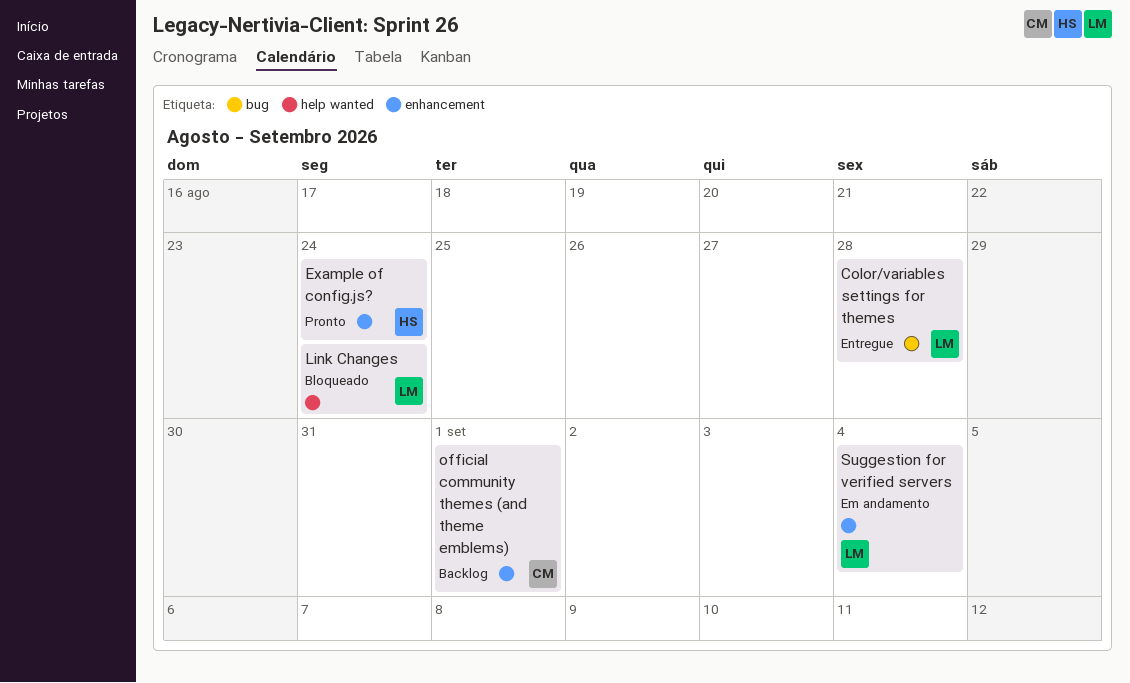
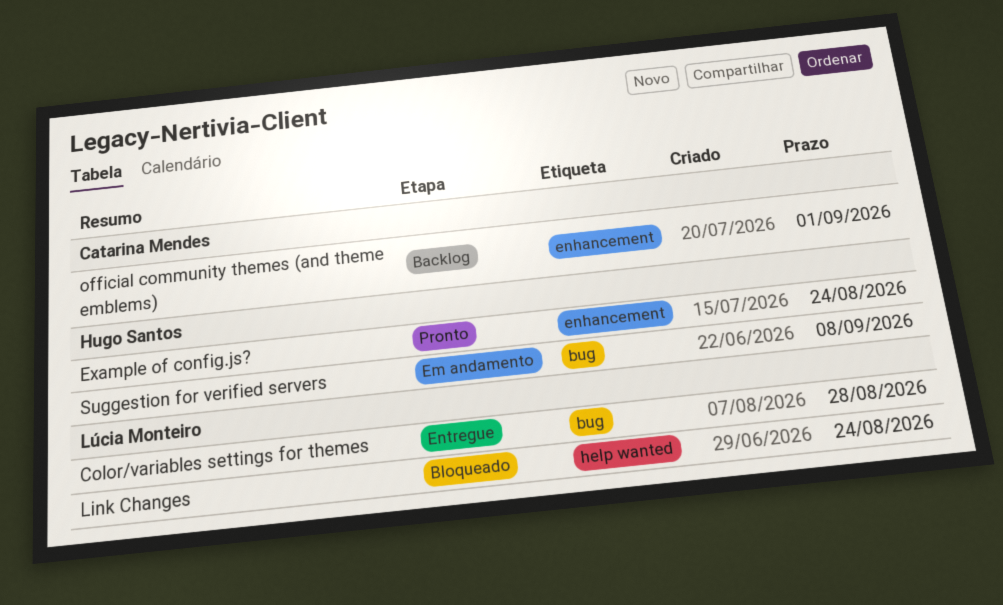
Suggestion for verified servers, owner: Lúcia Monteiro -> Hugo Santos
Suggestion for verified servers, label: enhancement -> bug
Suggestion for verified servers, due: Sep 4 -> Sep 8

